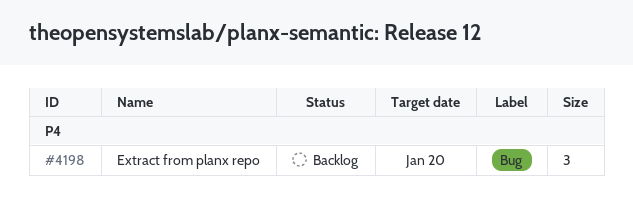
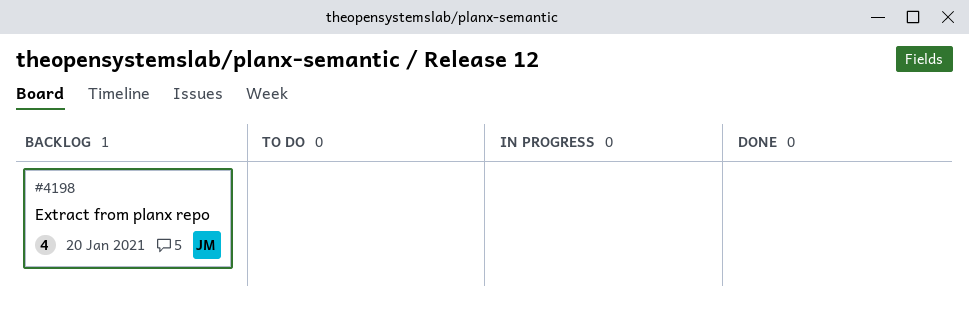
#4198, estimate: 3 -> 4

